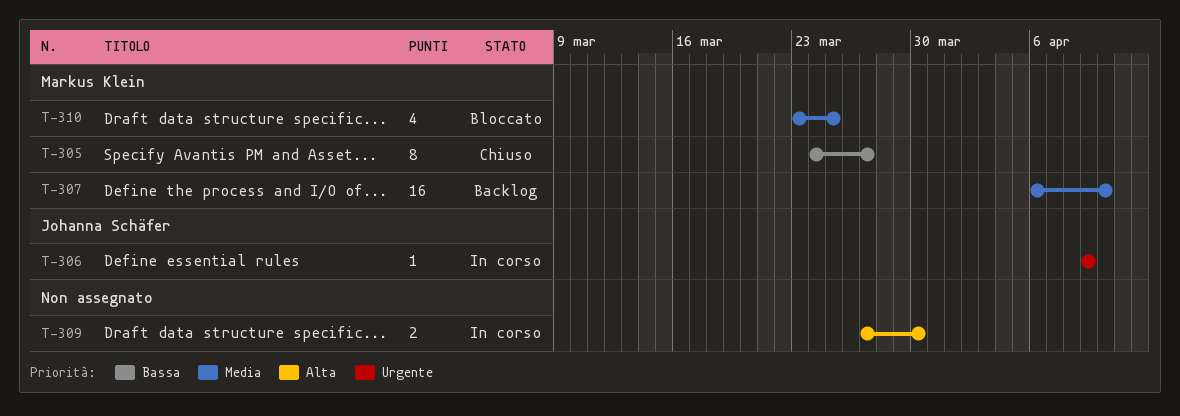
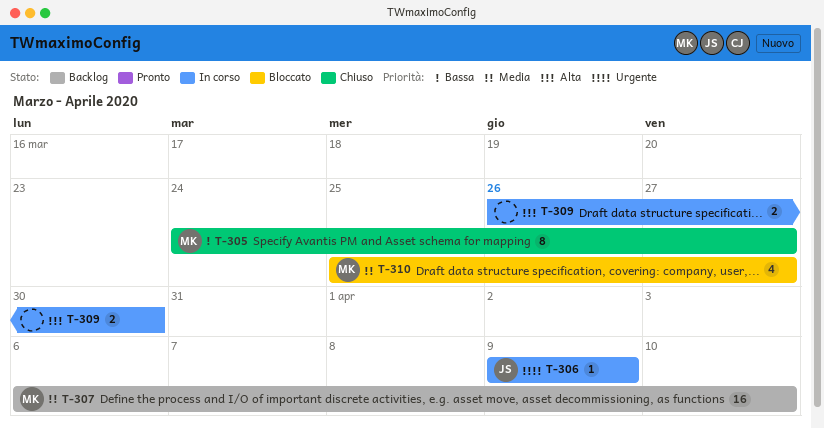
T-309, start: Mar 27 -> Mar 26
T-310, start: Mar 23 -> Mar 25
T-310, due: Mar 25 -> Mar 27

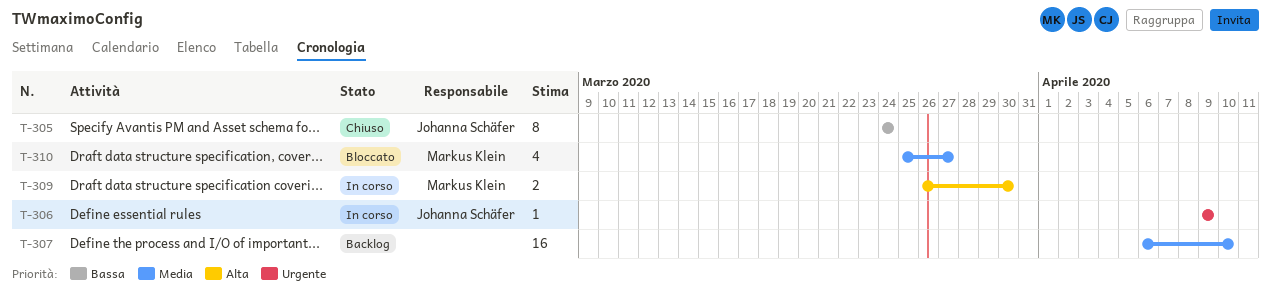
T-305, owner: Markus Klein -> Johanna Schäfer
T-305, due: Mar 27 -> Mar 24
T-307, owner: Markus Klein -> none
T-309, owner: none -> Markus Klein

